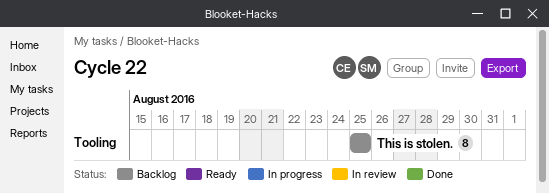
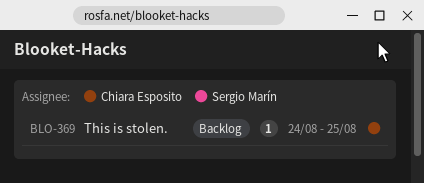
This is stolen., estimate: 8 -> 1
This is stolen., start: Aug 25 -> Aug 24

